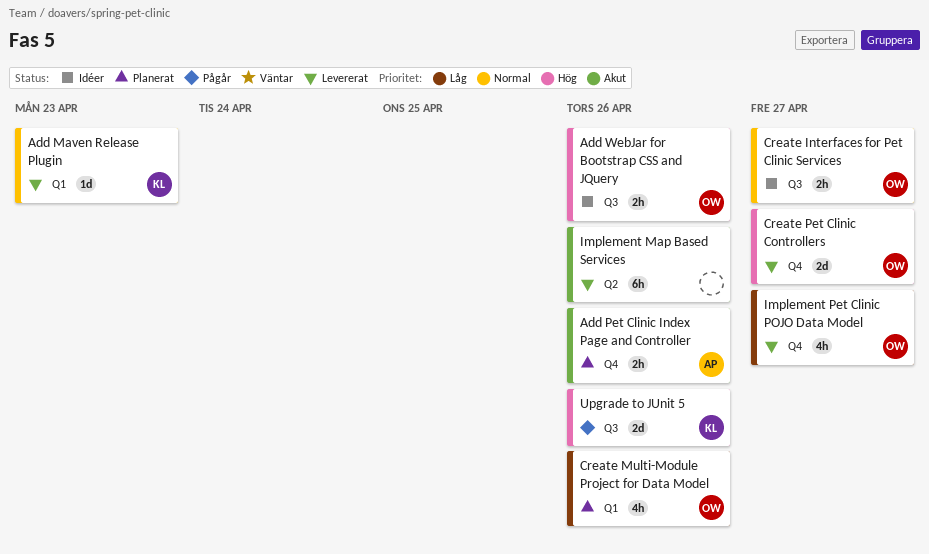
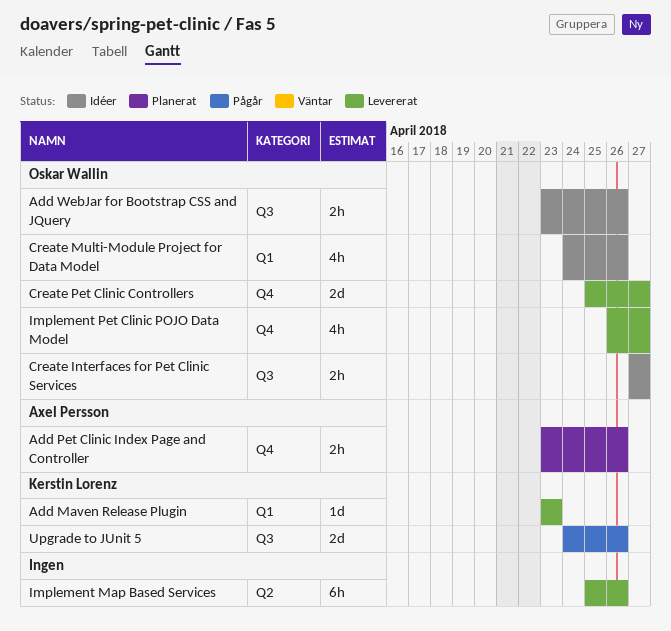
Create Multi-Module Project for Data Model, status: Planerat -> Idéer

